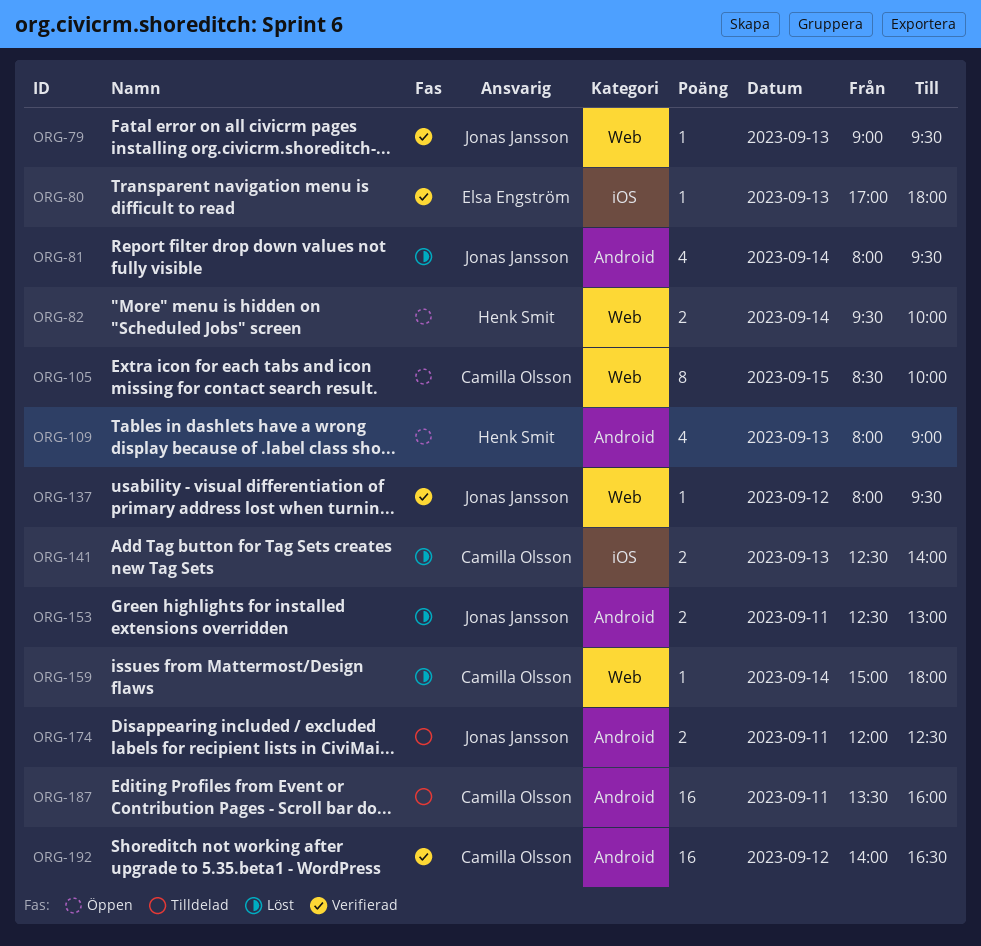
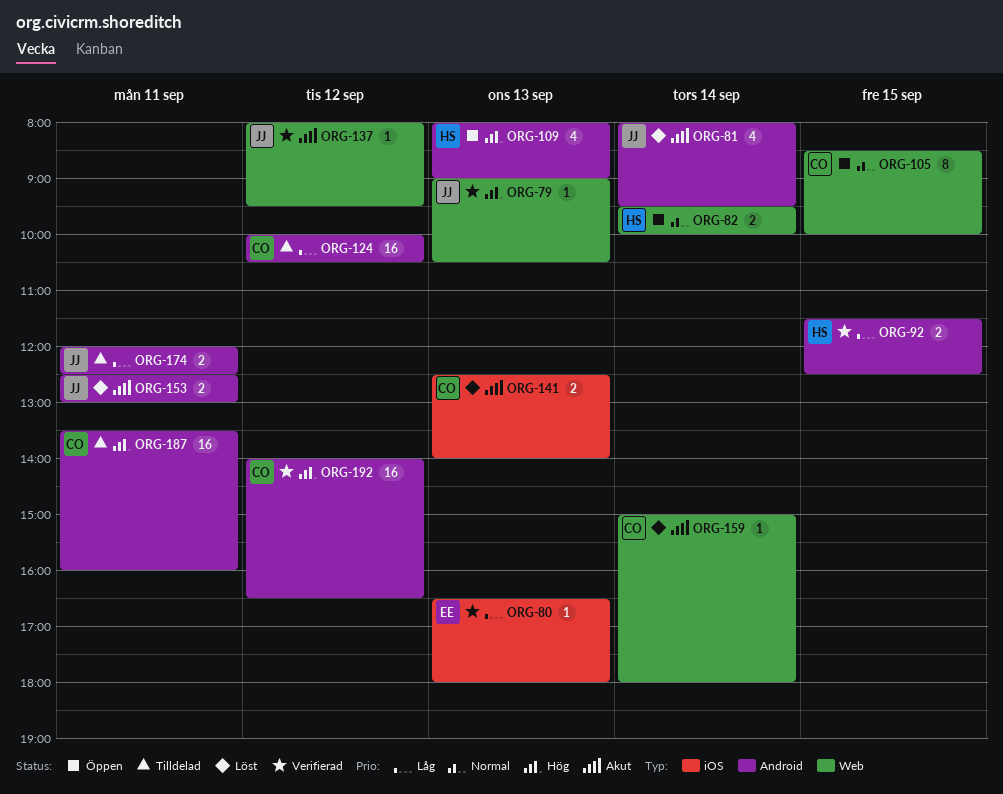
ORG-79, ends: 09:30 -> 10:30
ORG-80, begins: 17:00 -> 16:30
ORG-92: none -> present
ORG-124: none -> present

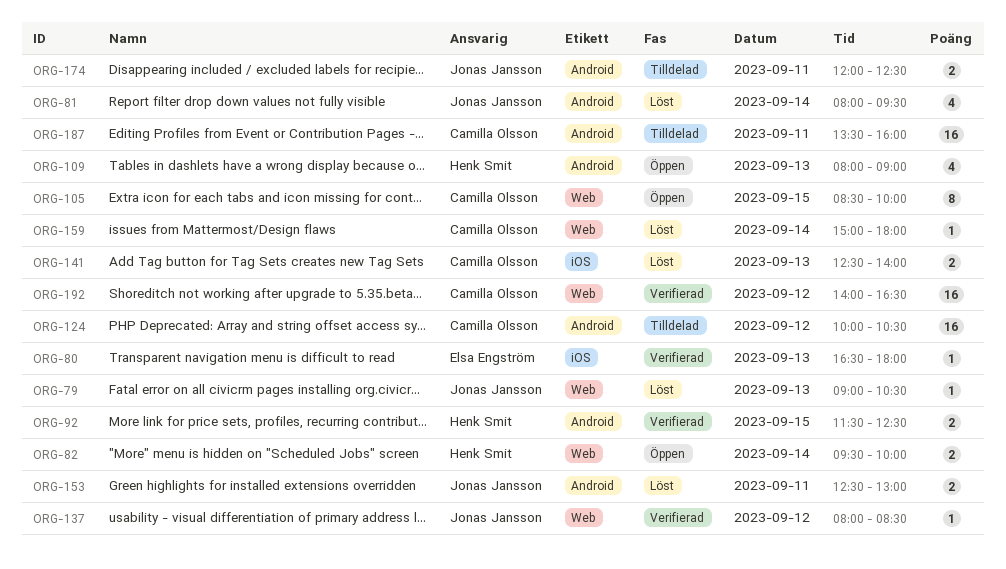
ORG-79, status: Verifierad -> Löst
ORG-137, ends: 09:30 -> 08:30
ORG-192, label: Android -> Web

